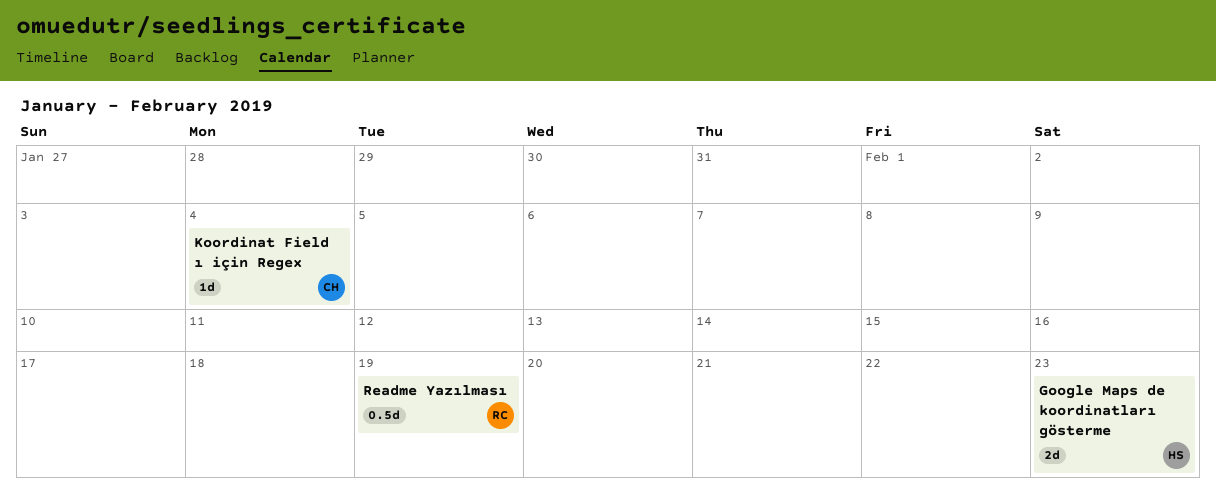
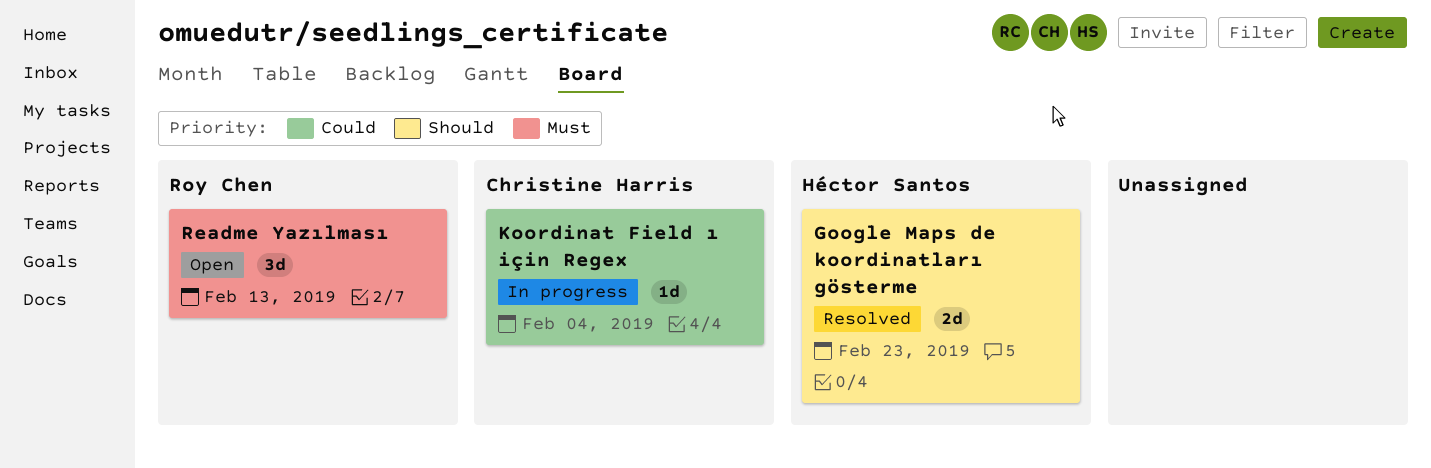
Readme Yazılması, estimate: 0.5d -> 3d
Readme Yazılması, due: Feb 19 -> Feb 13

